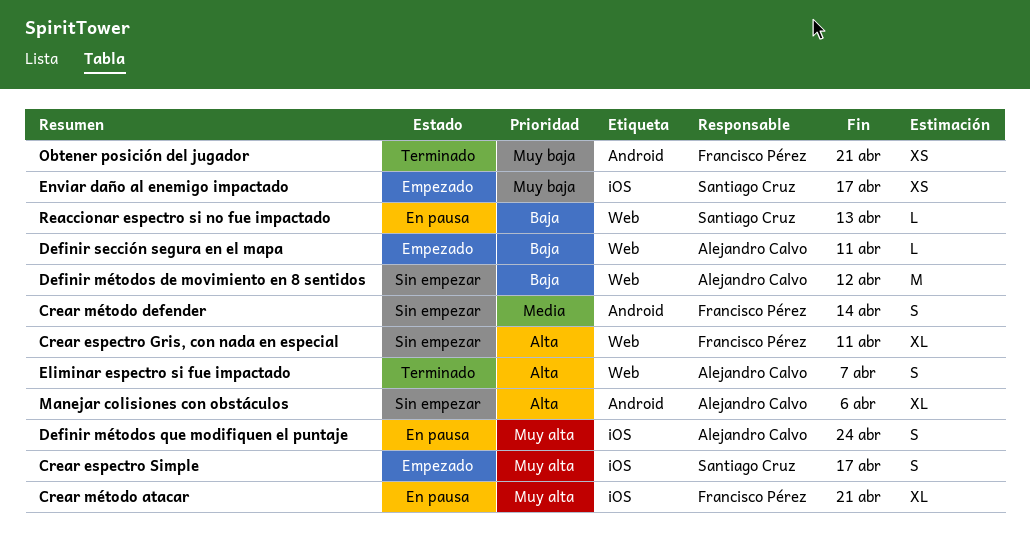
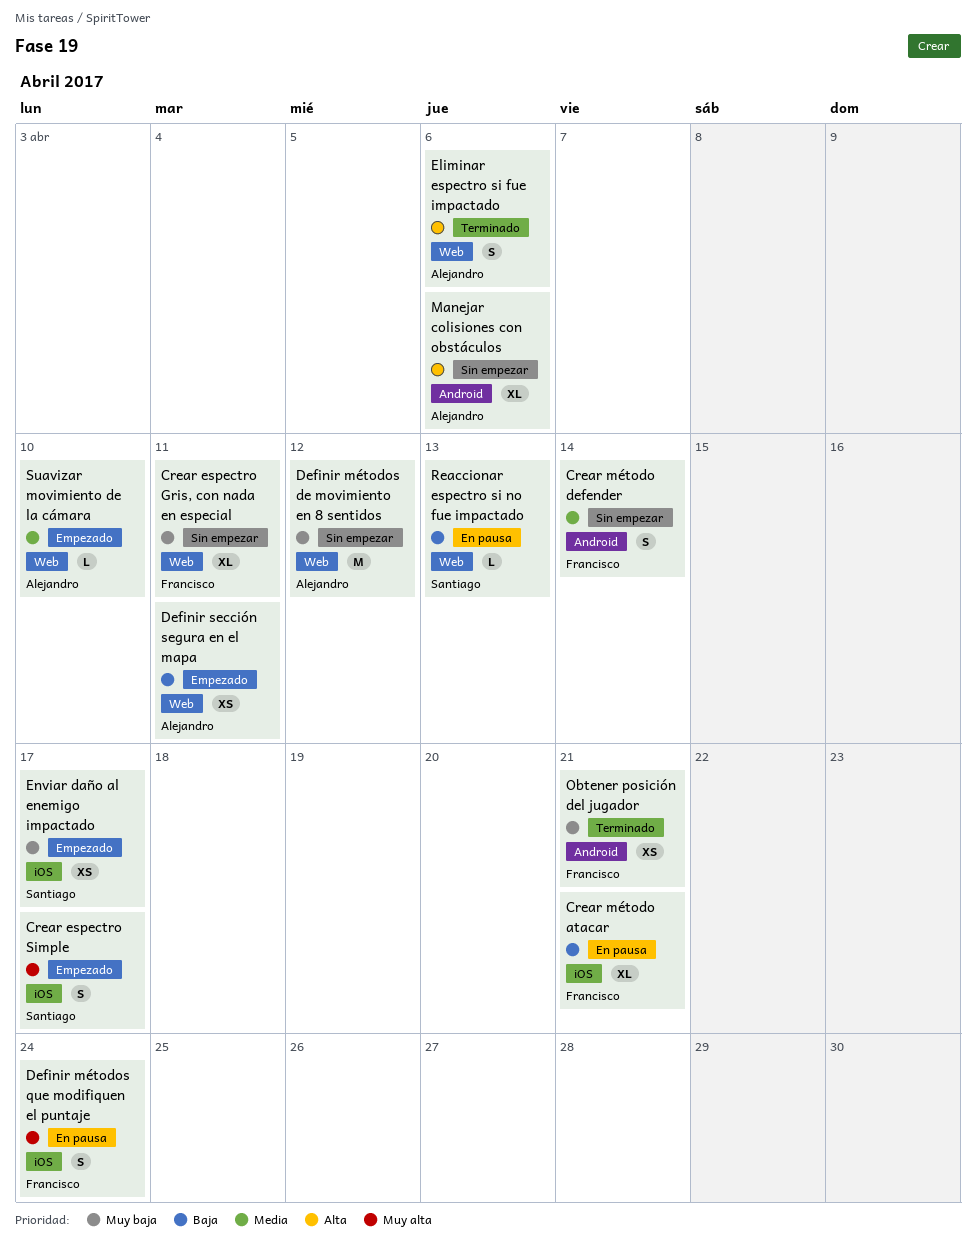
Crear espectro Gris, con nada en especial, priority: Alta -> Muy baja
Crear método atacar, priority: Muy alta -> Baja
Definir métodos de movimiento en 8 sentidos, priority: Baja -> Muy baja
Definir métodos que modifiquen el puntaje, owner: Alejandro Calvo -> Francisco Pérez
Definir sección segura en el mapa, estimate: L -> XS
Eliminar espectro si fue impactado, due: Apr 7 -> Apr 6
Suavizar movimiento de la cámara: none -> present

